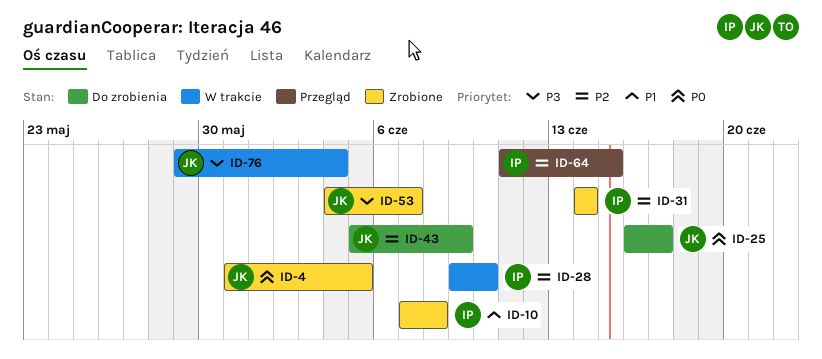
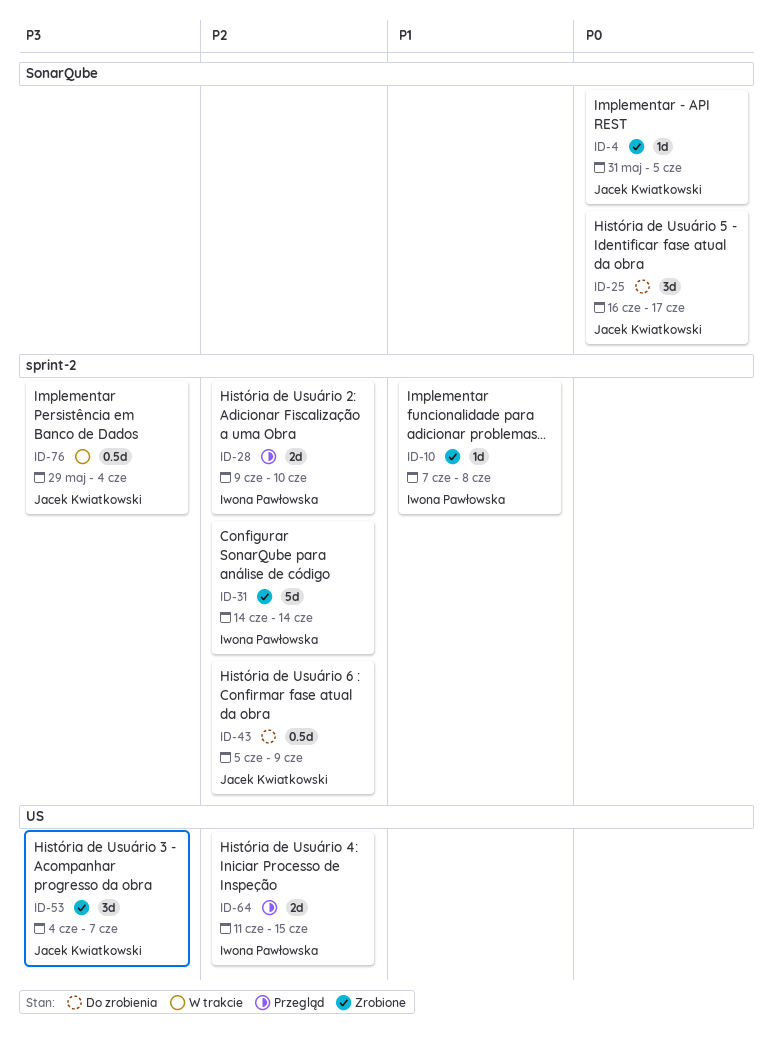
ID-28, status: W trakcie -> Przegląd

